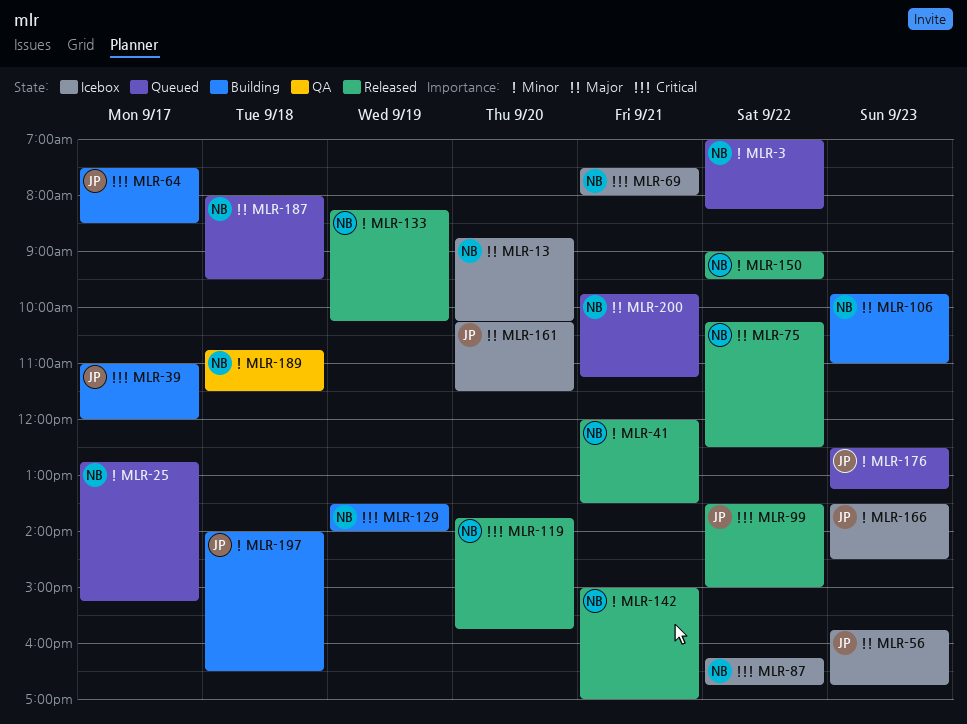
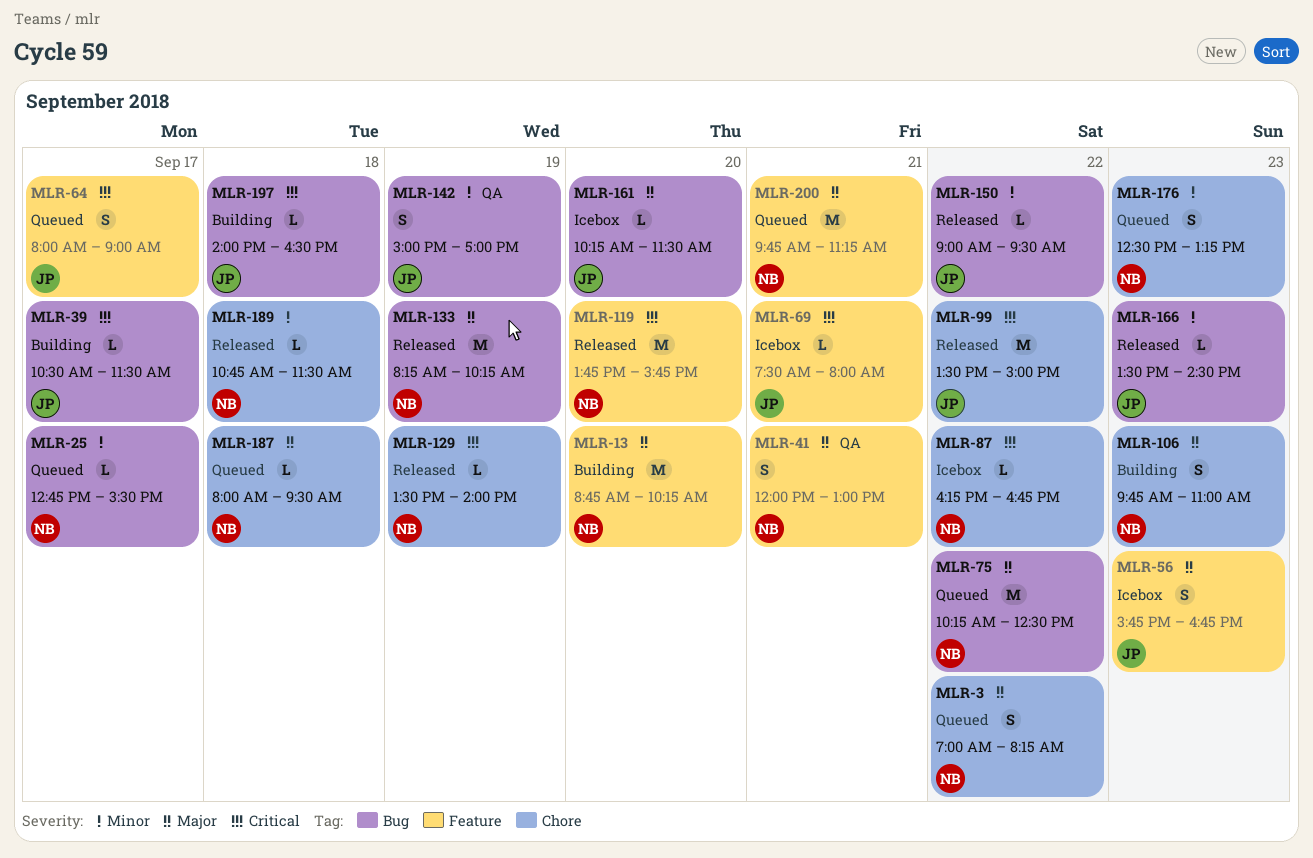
MLR-3, priority: Minor -> Major
MLR-13, status: Icebox -> Building
MLR-25, ends: 15:15 -> 15:30
MLR-39, begins: 11:00 -> 10:30
MLR-39, ends: 12:00 -> 11:30
MLR-41, status: Released -> QA
MLR-41, priority: Minor -> Major
MLR-41, ends: 13:30 -> 13:00
MLR-64, status: Building -> Queued
MLR-64, begins: 07:30 -> 08:00
MLR-64, ends: 08:30 -> 09:00
MLR-69, owner: NB -> JP
MLR-75, status: Released -> Queued
MLR-129, status: Building -> Released
MLR-133, priority: Minor -> Major
MLR-142, status: Released -> QA
MLR-142, owner: NB -> JP
MLR-142, day: Sep 21 -> Sep 19
MLR-150, owner: NB -> JP
MLR-166, status: Icebox -> Released
MLR-176, owner: JP -> NB
MLR-189, status: QA -> Released
MLR-197, priority: Minor -> Critical

